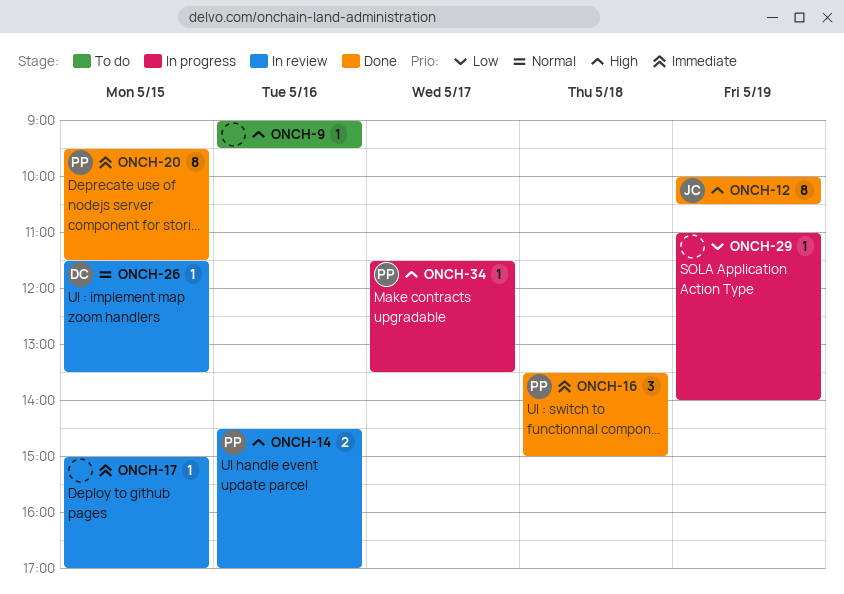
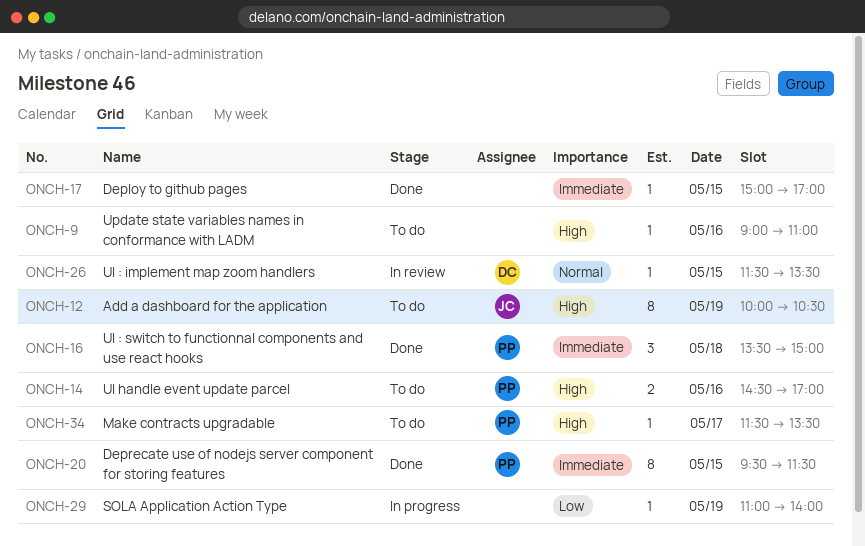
ONCH-9, ends: 09:30 -> 11:00
ONCH-12, status: Done -> To do
ONCH-14, status: In review -> To do
ONCH-17, status: In review -> Done
ONCH-34, status: In progress -> To do

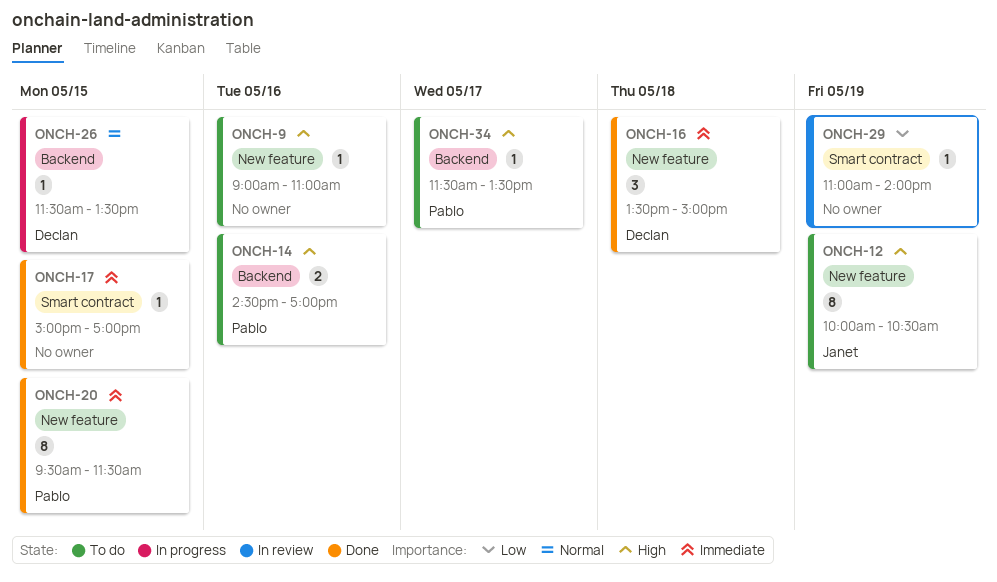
ONCH-16, owner: Pablo -> Declan
ONCH-26, status: In review -> In progress
ONCH-29, status: In progress -> In review

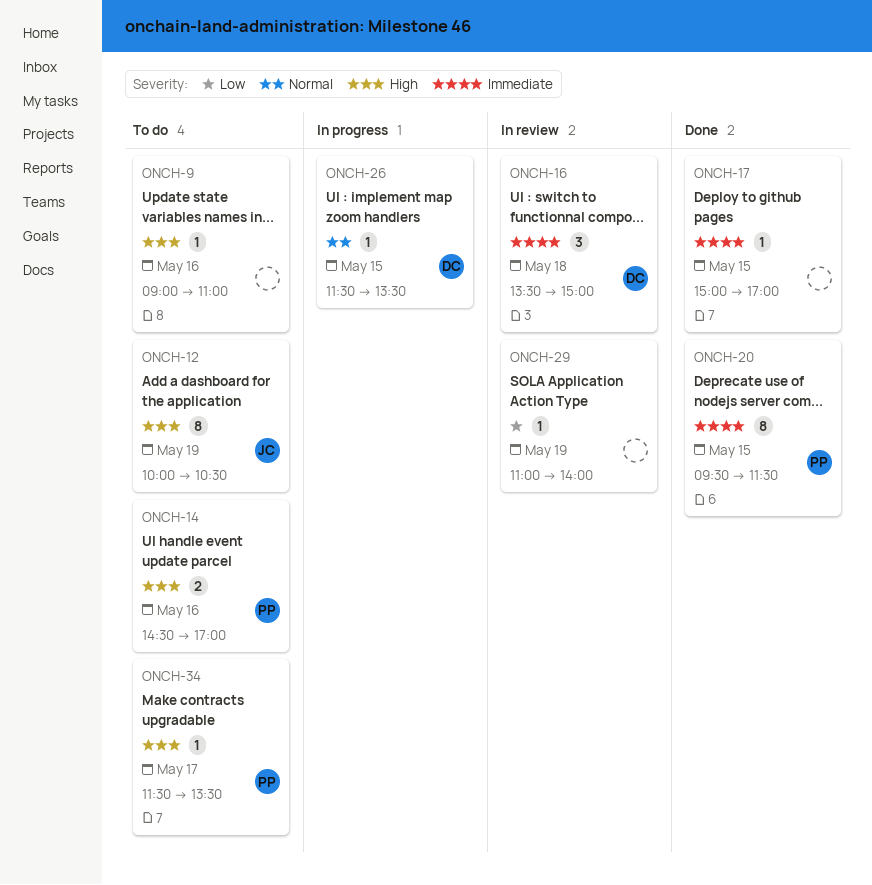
ONCH-16, status: Done -> In review

